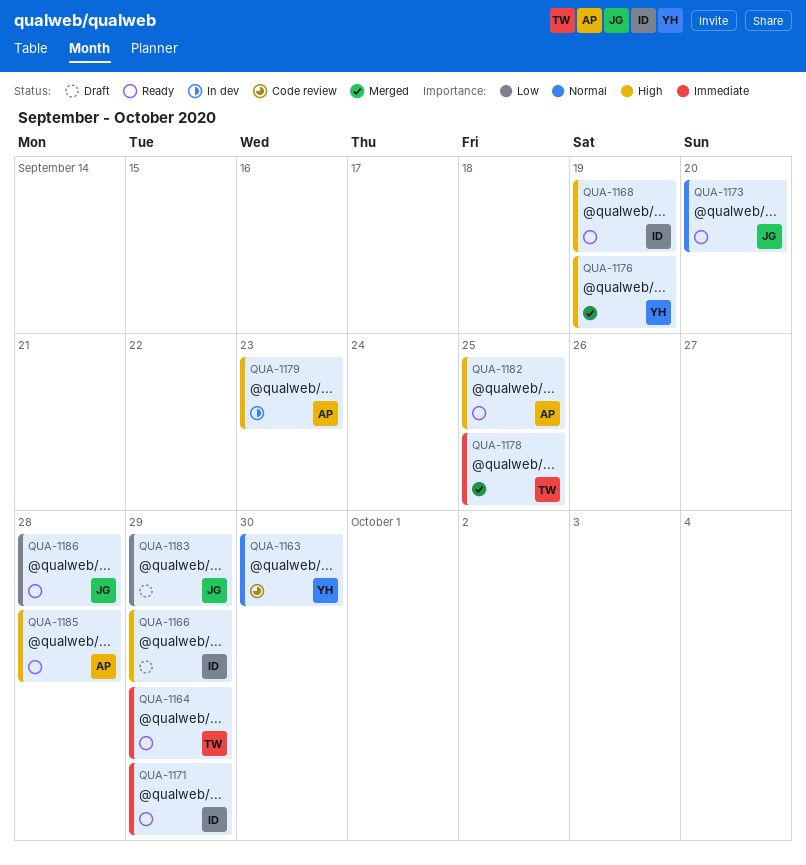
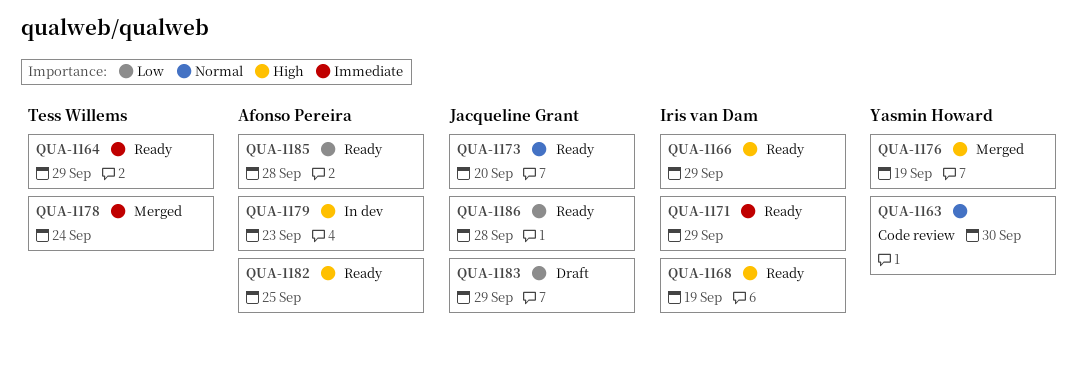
QUA-1166, status: Draft -> Ready
QUA-1178, due: Sep 25 -> Sep 24
QUA-1185, priority: High -> Low

